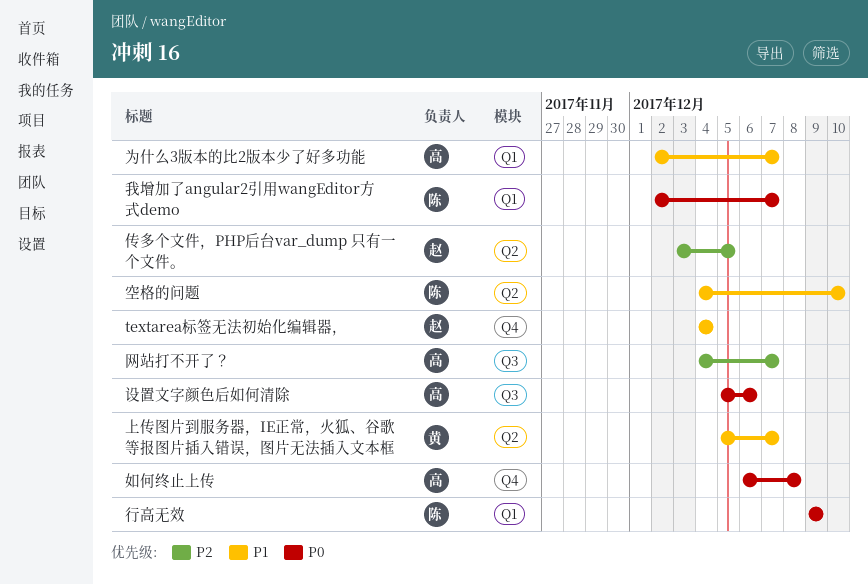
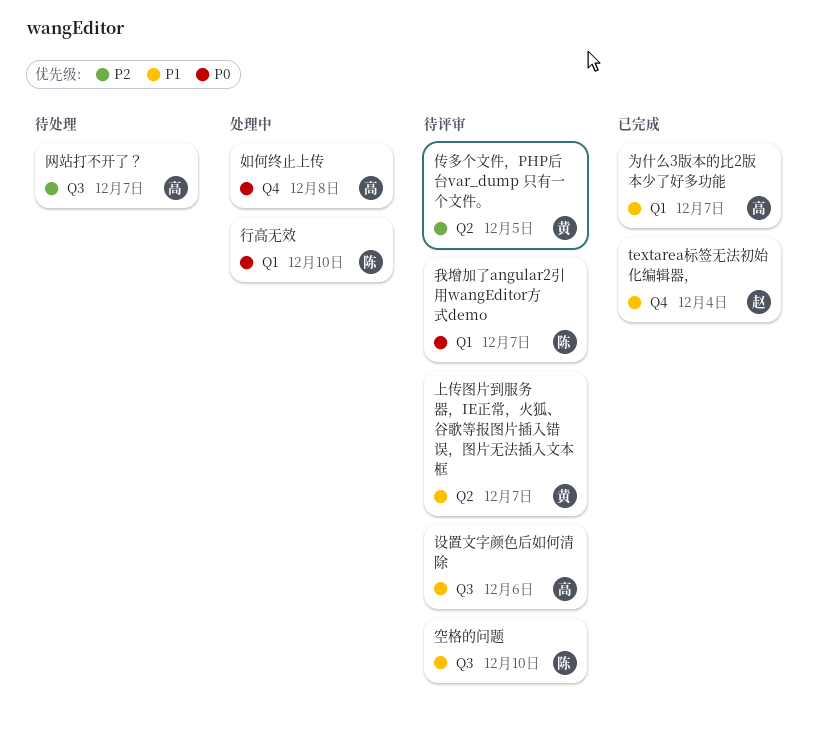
传多个文件，PHP后台var_dump 只有一个文件。, owner: 赵 -> 黄
空格的问题, label: Q2 -> Q3
行高无效, due: Dec 9 -> Dec 10
设置文字颜色后如何清除, priority: P0 -> P1

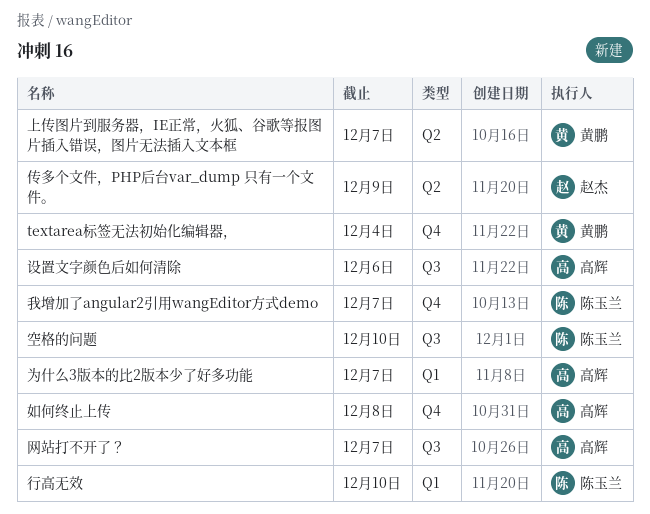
textarea标签无法初始化编辑器，, owner: 赵杰 -> 黄鹏
传多个文件，PHP后台var_dump 只有一个文件。, owner: 黄鹏 -> 赵杰
传多个文件，PHP后台var_dump 只有一个文件。, due: Dec 5 -> Dec 9
我增加了angular2引用wangEditor方式demo, label: Q1 -> Q4

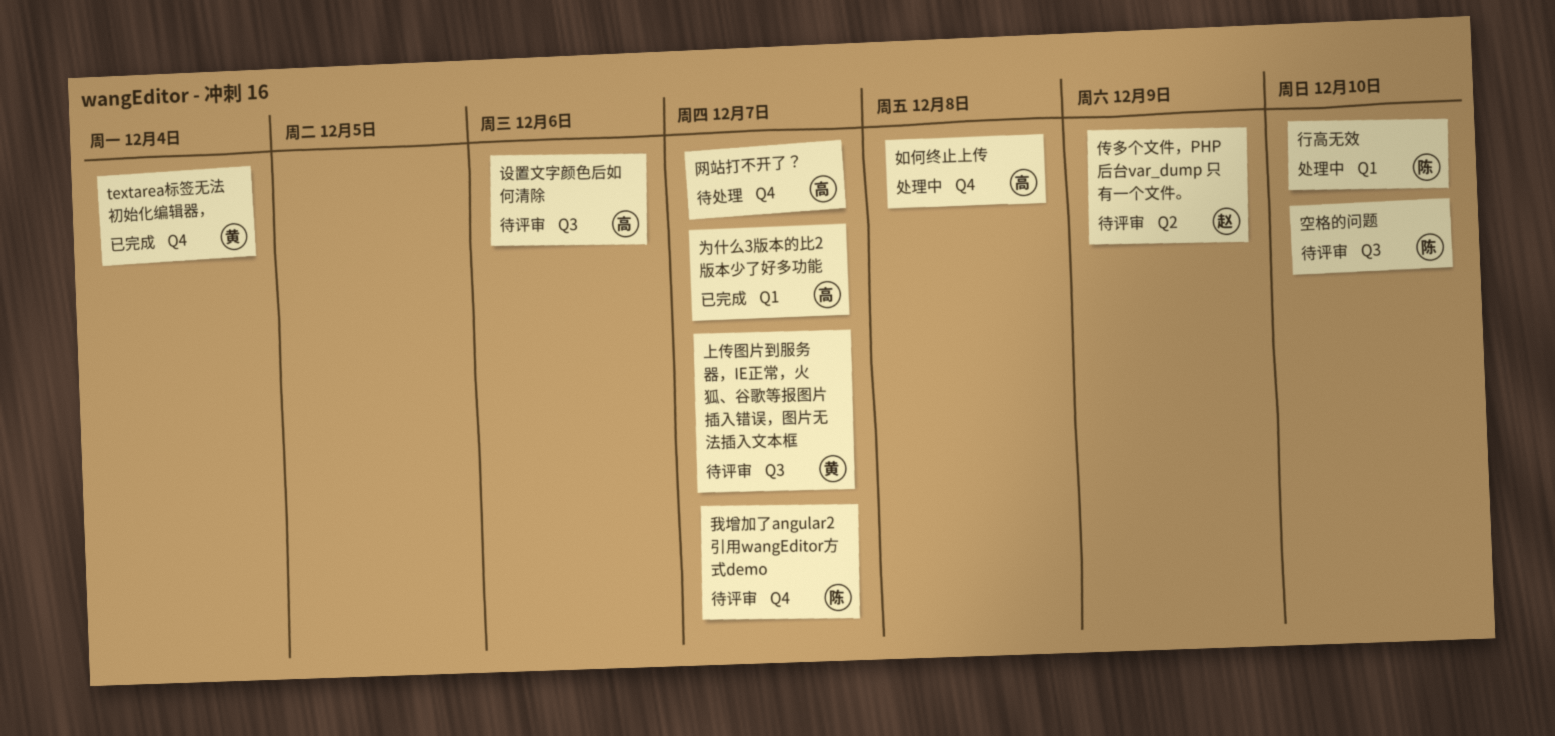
上传图片到服务器，IE正常，火狐、谷歌等报图片插入错误，图片无法插入文本框, label: Q2 -> Q3
网站打不开了？, label: Q3 -> Q4

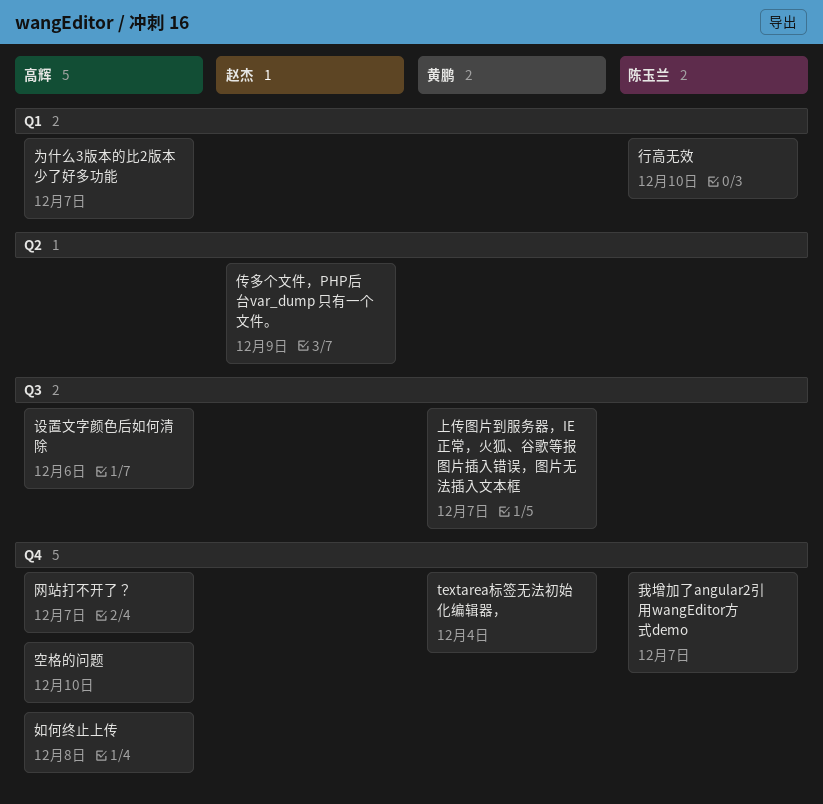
空格的问题, owner: 陈玉兰 -> 高辉
空格的问题, label: Q3 -> Q4

